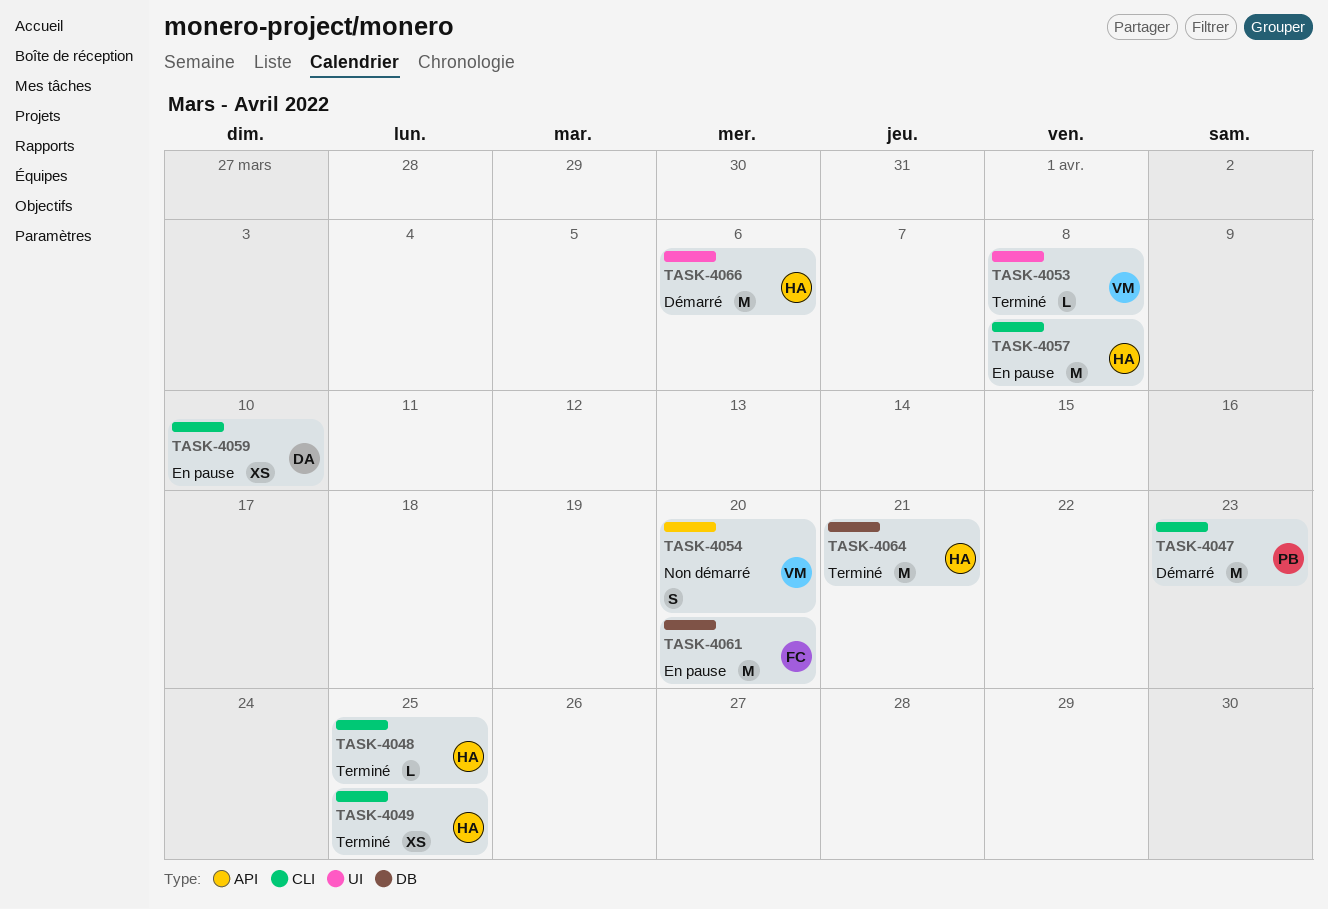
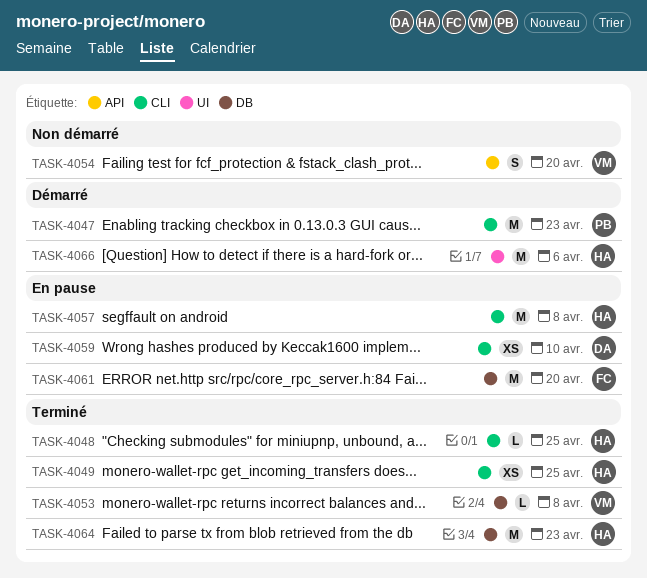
TASK-4053, label: UI -> DB
TASK-4064, due: Apr 21 -> Apr 23

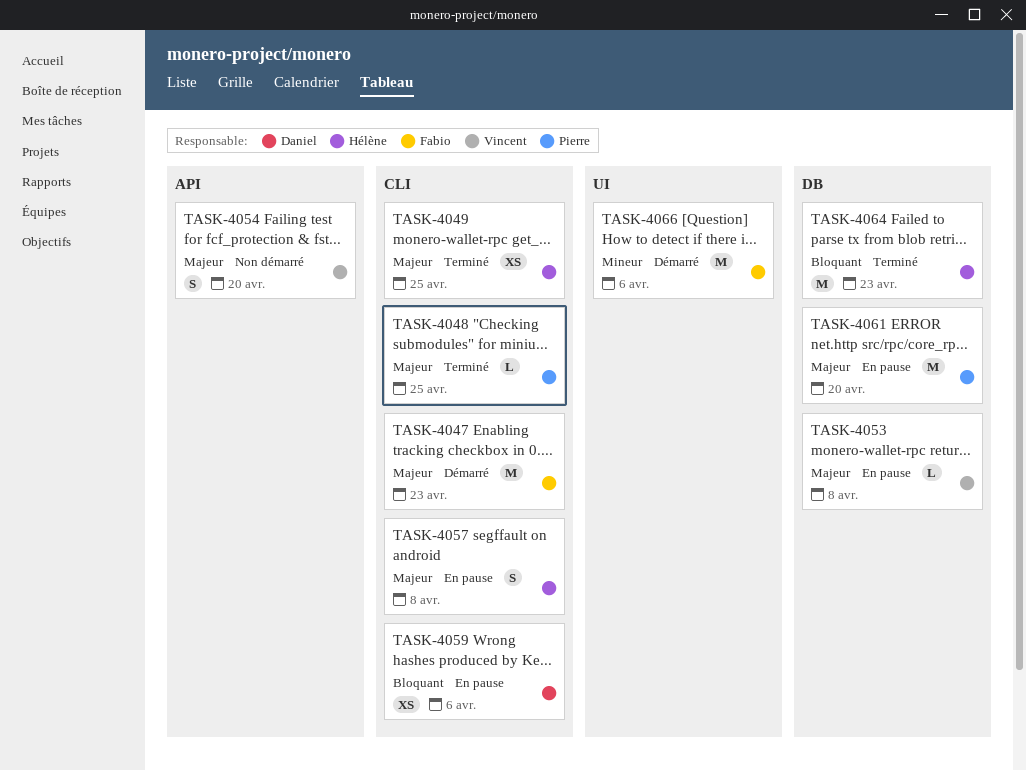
TASK-4047, owner: Pierre -> Fabio
TASK-4048, owner: Hélène -> Pierre
TASK-4053, status: Terminé -> En pause
TASK-4057, estimate: M -> S
TASK-4059, due: Apr 10 -> Apr 6
TASK-4061, owner: Fabio -> Pierre
TASK-4066, owner: Hélène -> Fabio

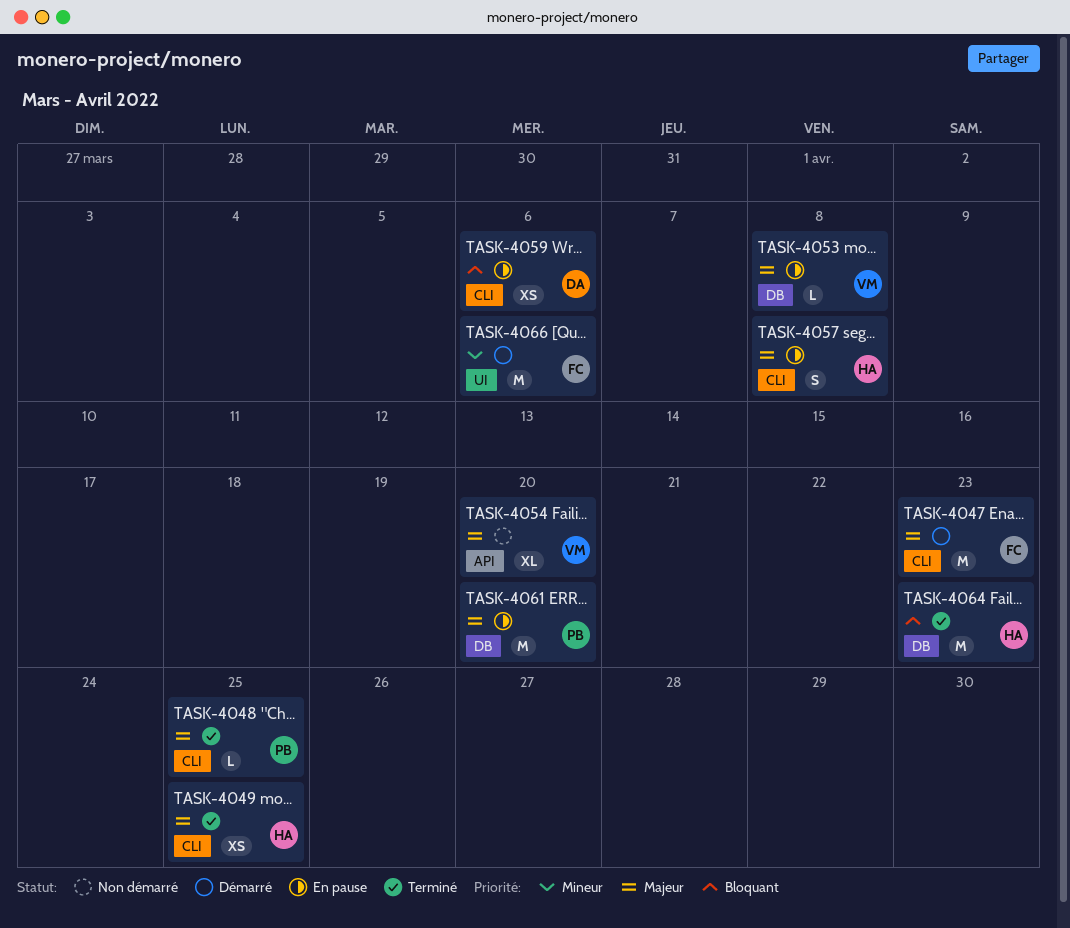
TASK-4054, estimate: S -> XL

